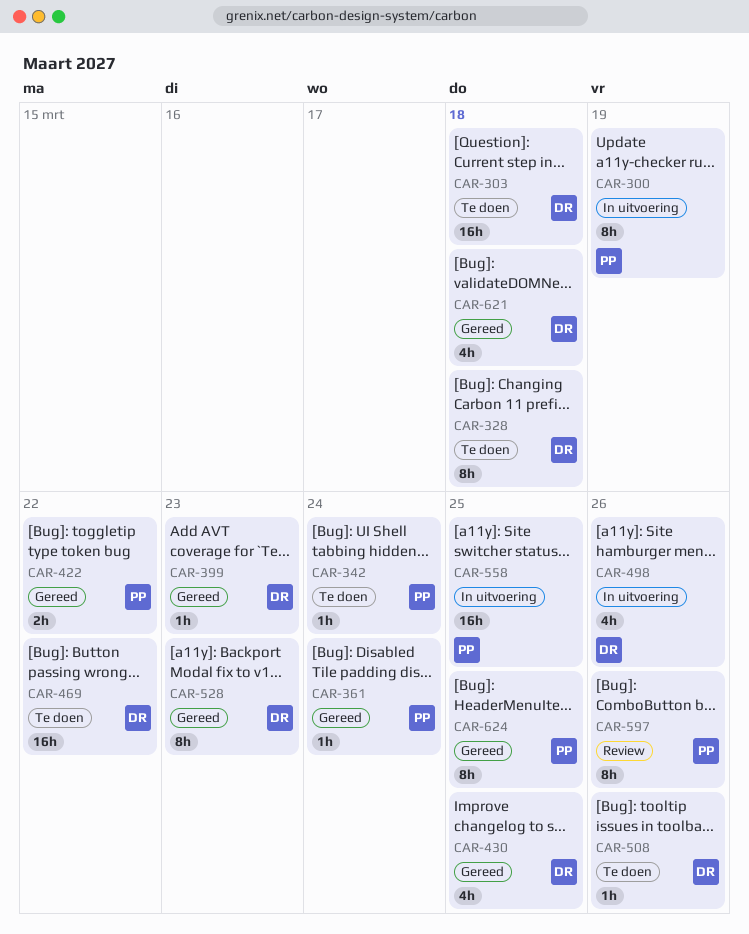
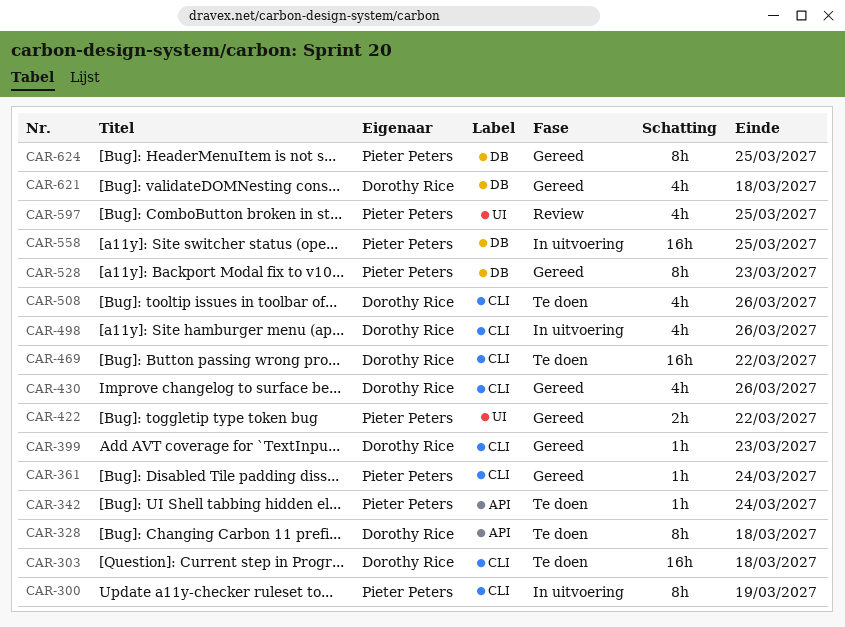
CAR-430, due: Mar 25 -> Mar 26
CAR-508, estimate: 1h -> 4h
CAR-528, owner: Dorothy Rice -> Pieter Peters
CAR-597, estimate: 8h -> 4h
CAR-597, due: Mar 26 -> Mar 25

